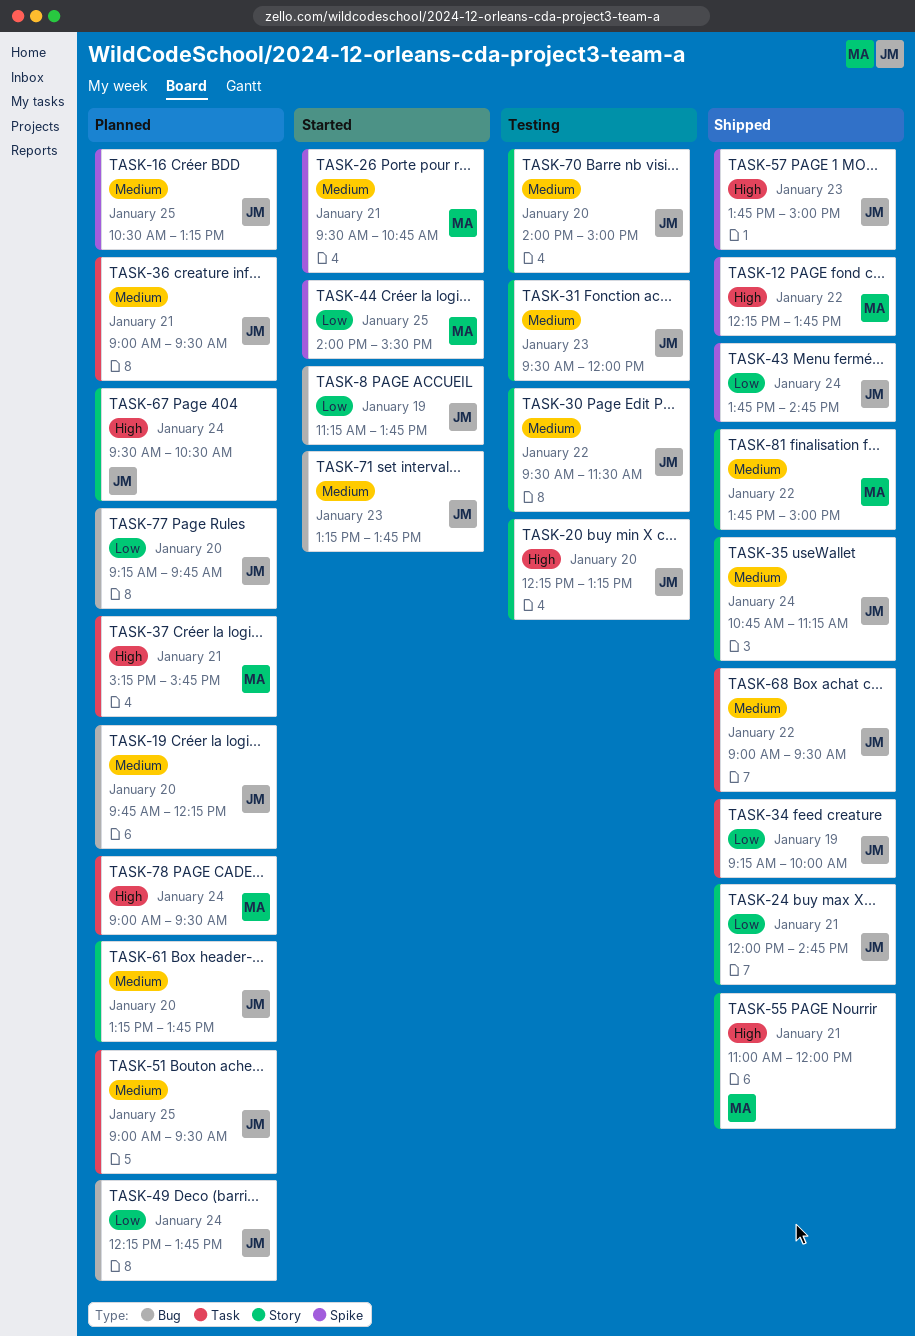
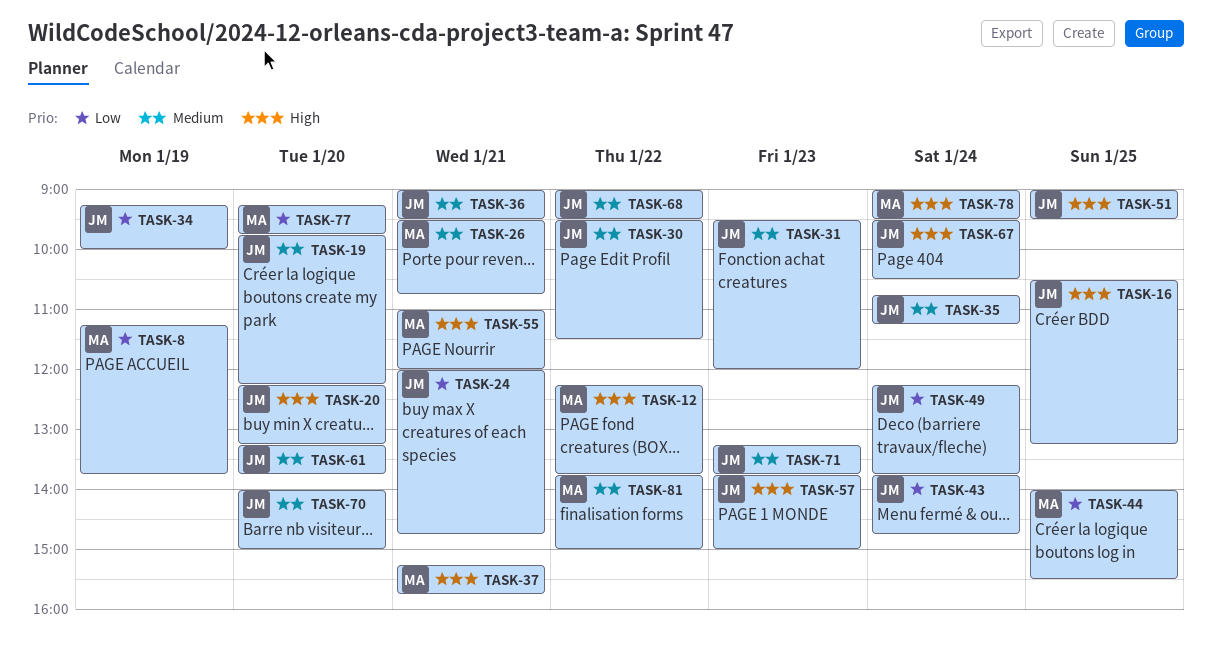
TASK-8, owner: JM -> MA
TASK-16, priority: Medium -> High
TASK-51, priority: Medium -> High
TASK-77, owner: JM -> MA

